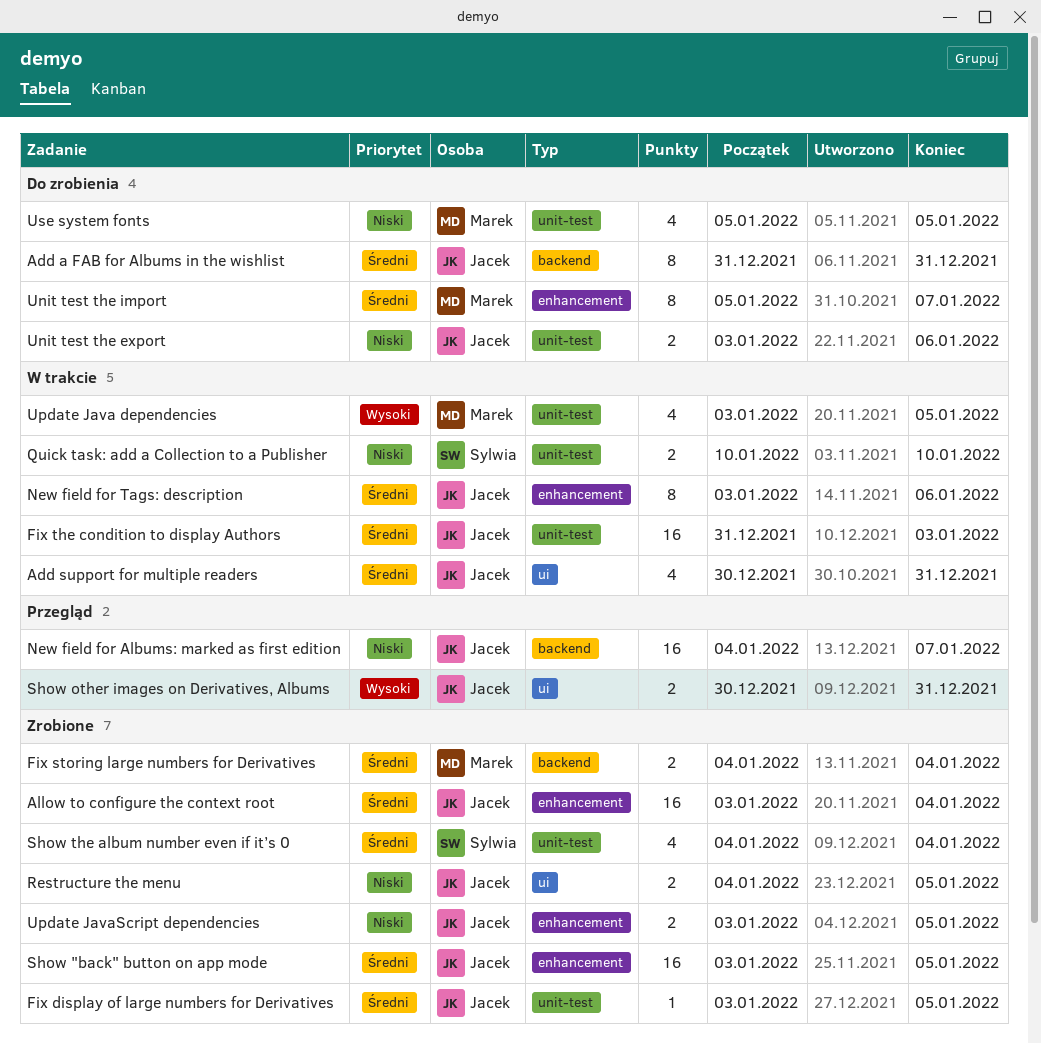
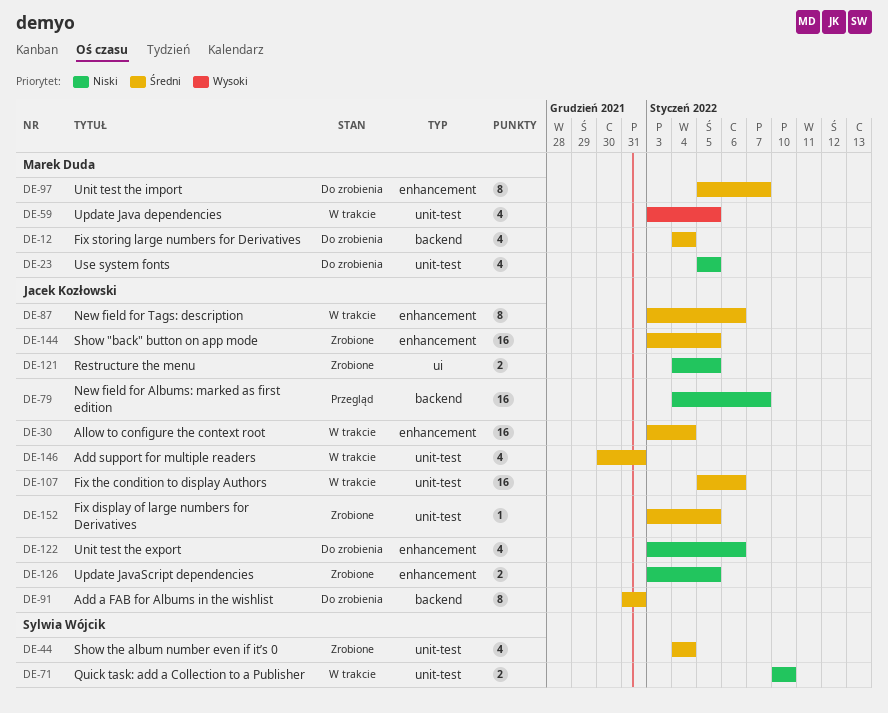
Add support for multiple readers, label: ui -> unit-test
Allow to configure the context root, status: Zrobione -> W trakcie
Fix storing large numbers for Derivatives, status: Zrobione -> Do zrobienia
Fix storing large numbers for Derivatives, estimate: 2 -> 4
Fix the condition to display Authors, start: Dec 31 -> Jan 5
Fix the condition to display Authors, due: Jan 3 -> Jan 6
Show other images on Derivatives, Albums: present -> none
Unit test the export, label: unit-test -> enhancement
Unit test the export, estimate: 2 -> 4

